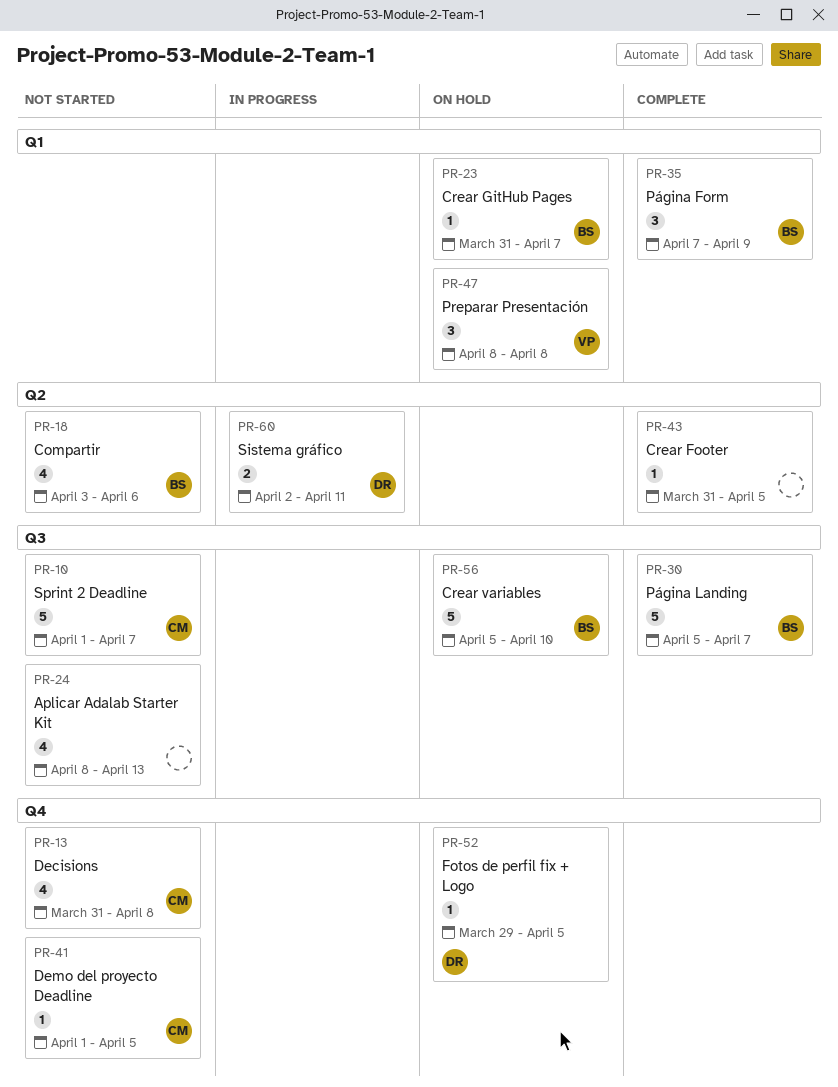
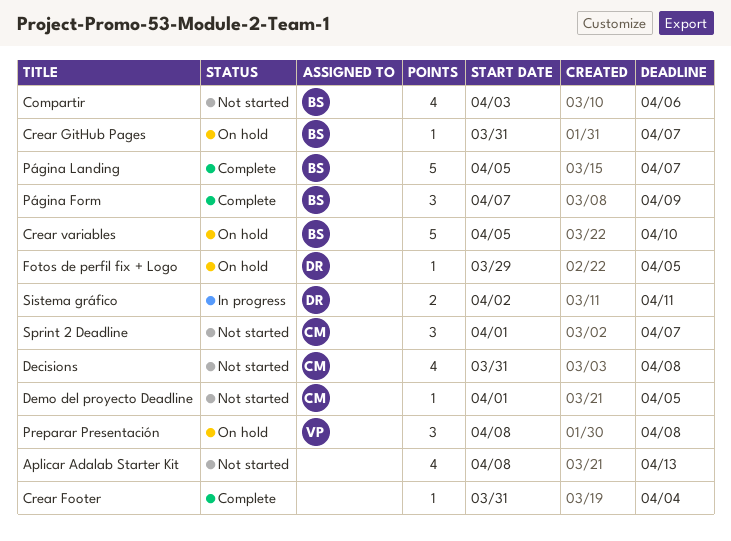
Crear Footer, due: Apr 5 -> Apr 4
Sprint 2 Deadline, estimate: 5 -> 3

